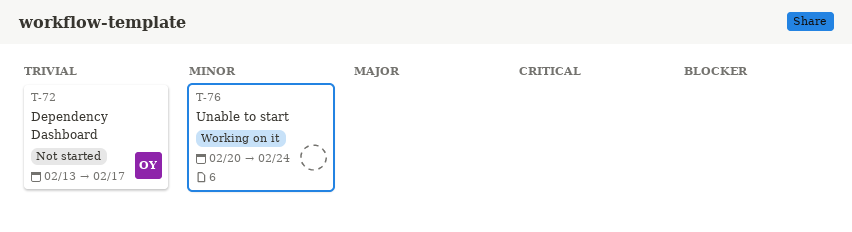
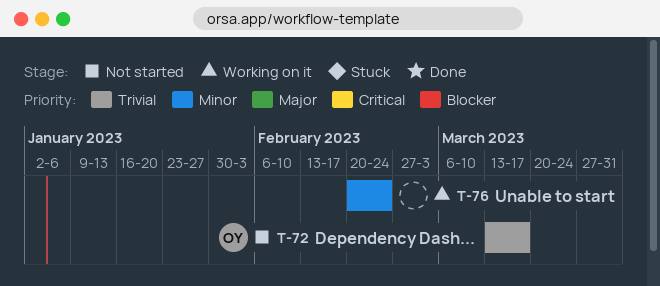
T-72, start: Feb 13 -> Mar 13
T-72, due: Feb 17 -> Mar 17

